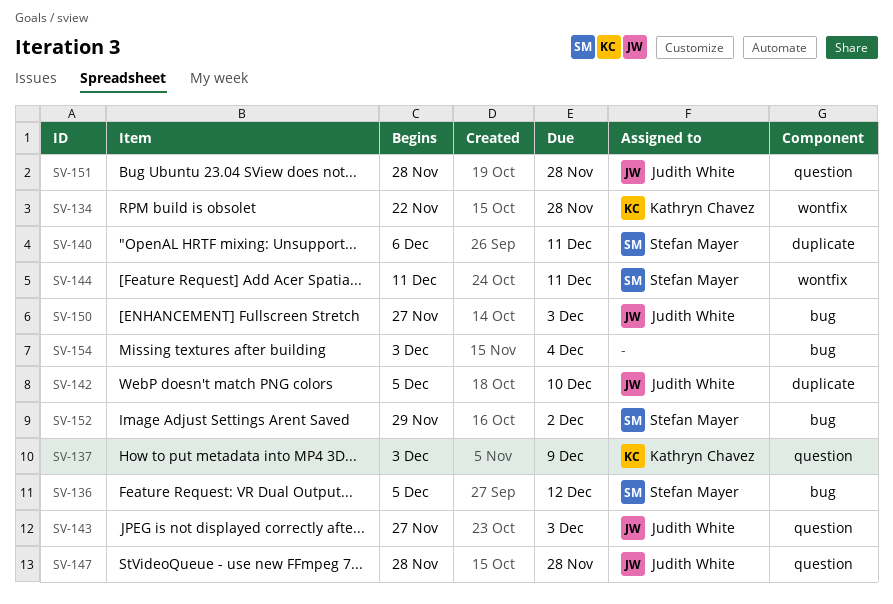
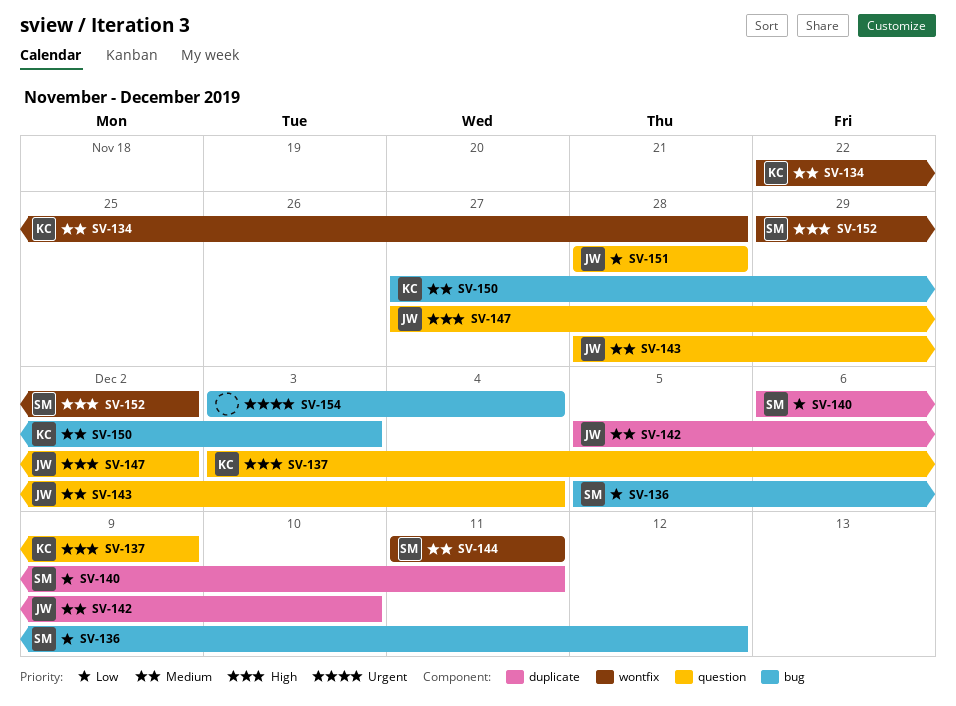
SV-143, start: Nov 27 -> Nov 28
SV-143, due: Dec 3 -> Dec 4
SV-147, start: Nov 28 -> Nov 27
SV-147, due: Nov 28 -> Dec 2
SV-150, owner: Judith White -> Kathryn Chavez
SV-152, label: bug -> wontfix

